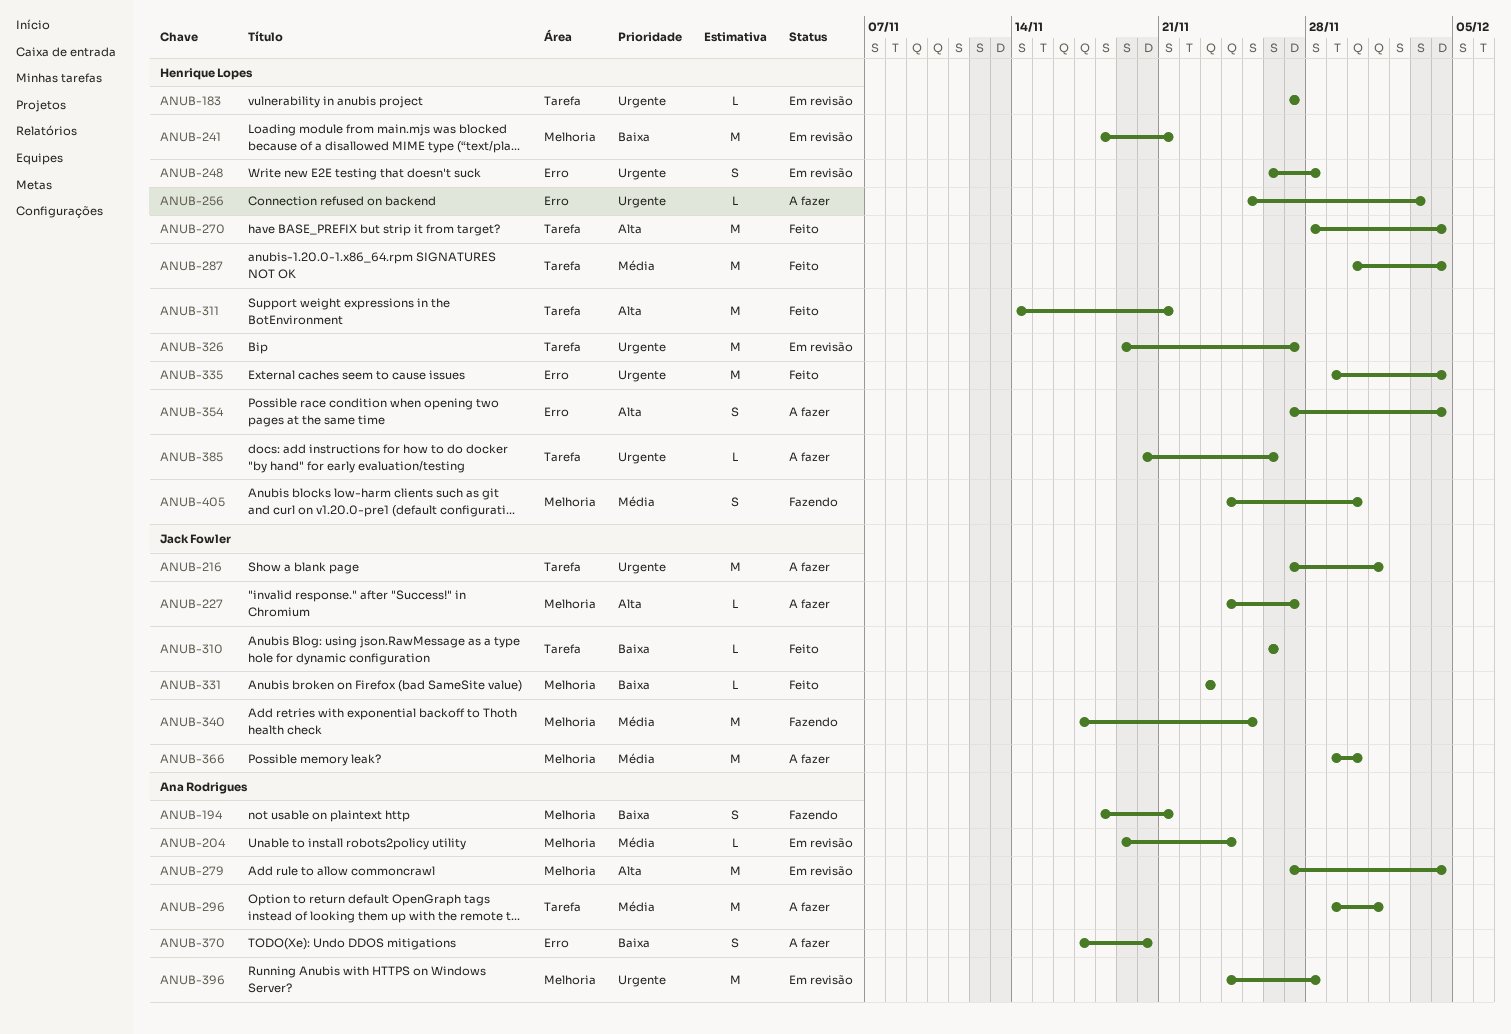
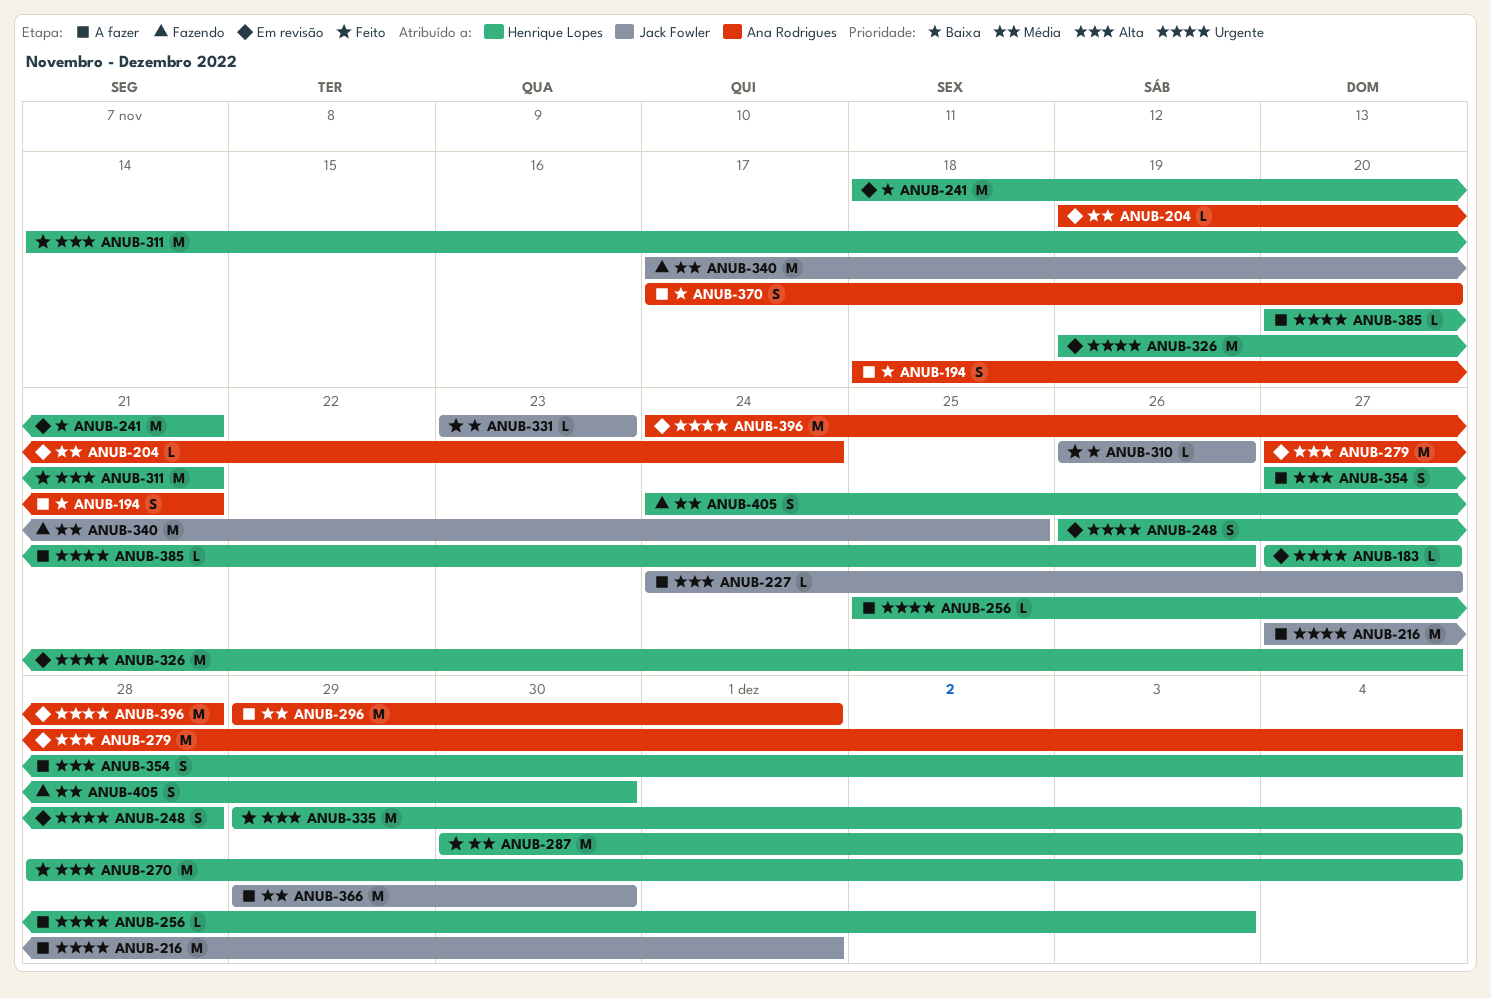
ANUB-194, status: Fazendo -> A fazer
ANUB-335, priority: Urgente -> Alta

